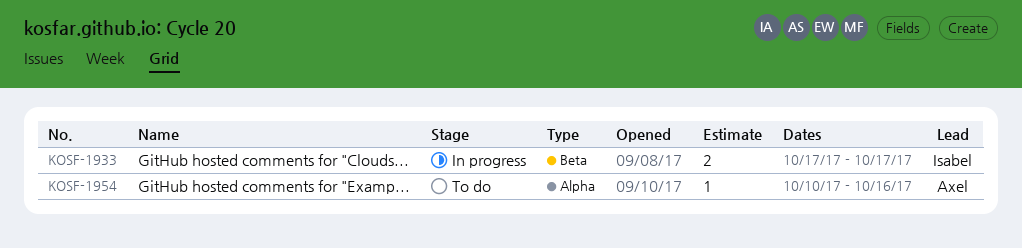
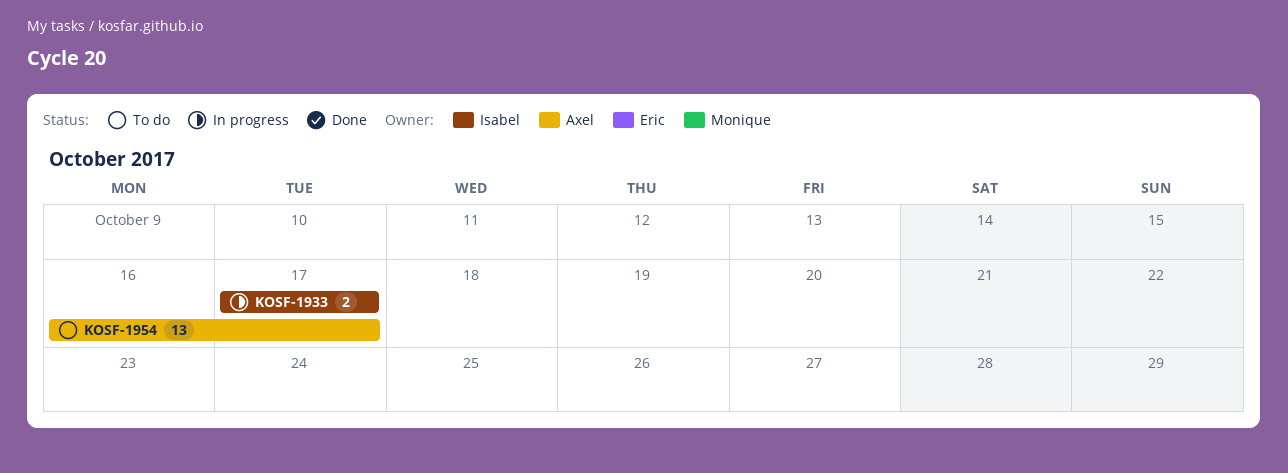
KOSF-1954, estimate: 1 -> 13
KOSF-1954, start: Oct 10 -> Oct 16
KOSF-1954, due: Oct 16 -> Oct 17

